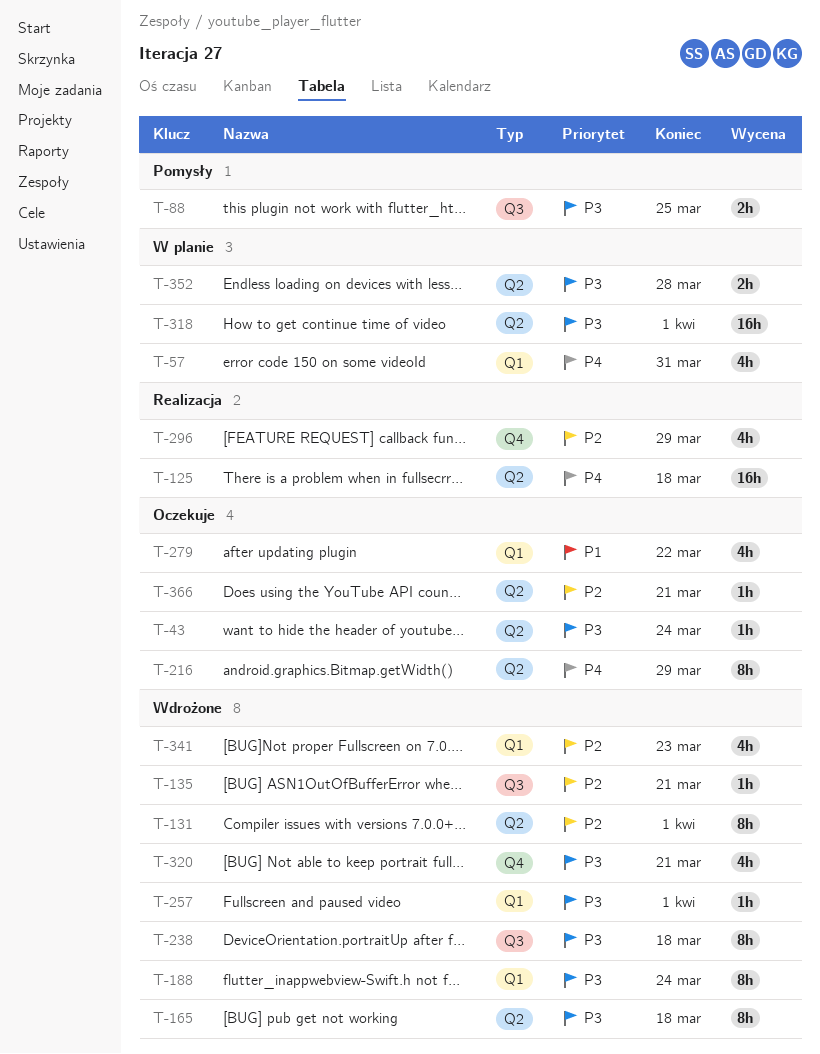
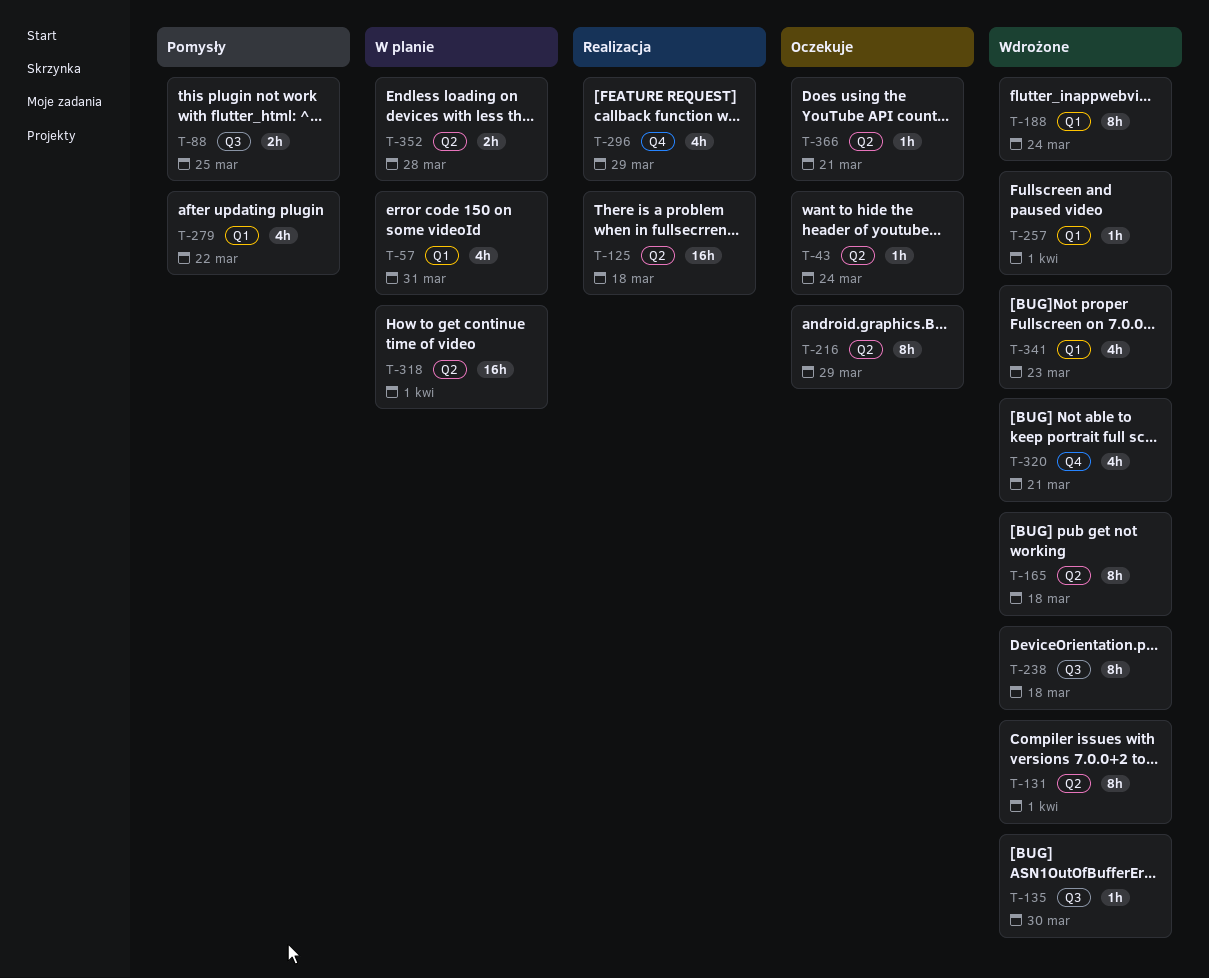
T-135, due: Mar 21 -> Mar 30
T-279, status: Oczekuje -> Pomysły

